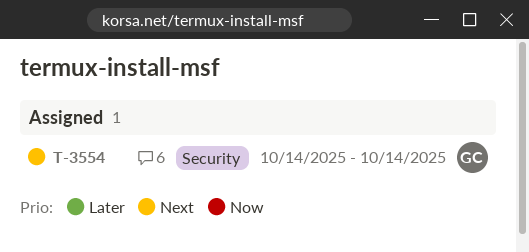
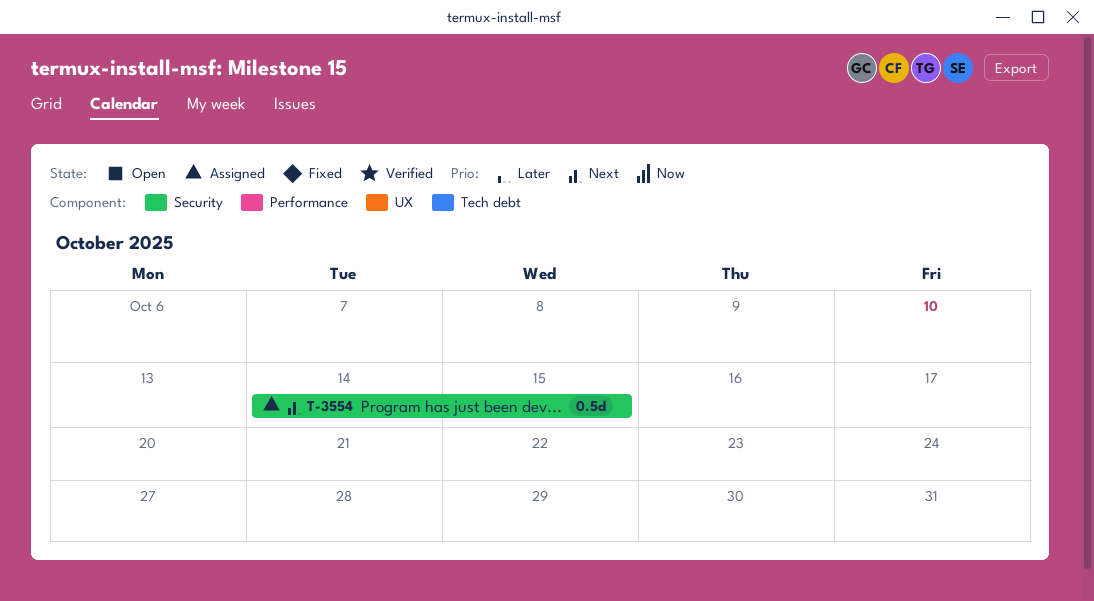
T-3554, due: Oct 14 -> Oct 15

